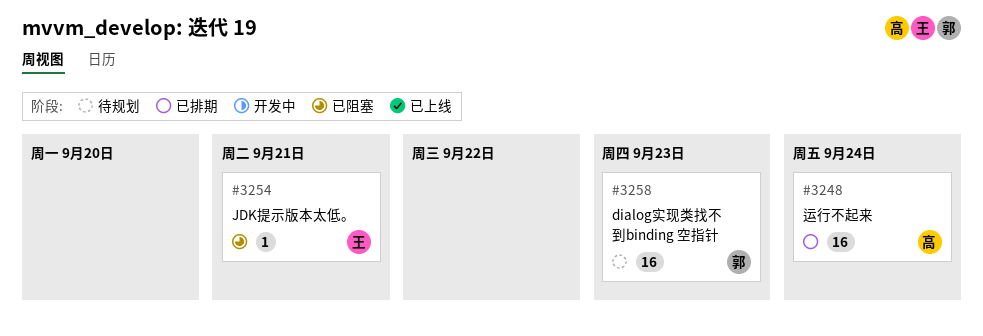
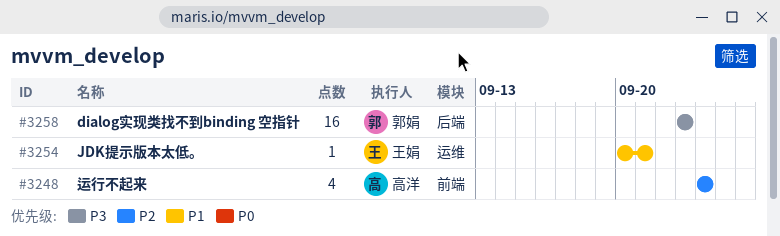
#3248, estimate: 16 -> 4

